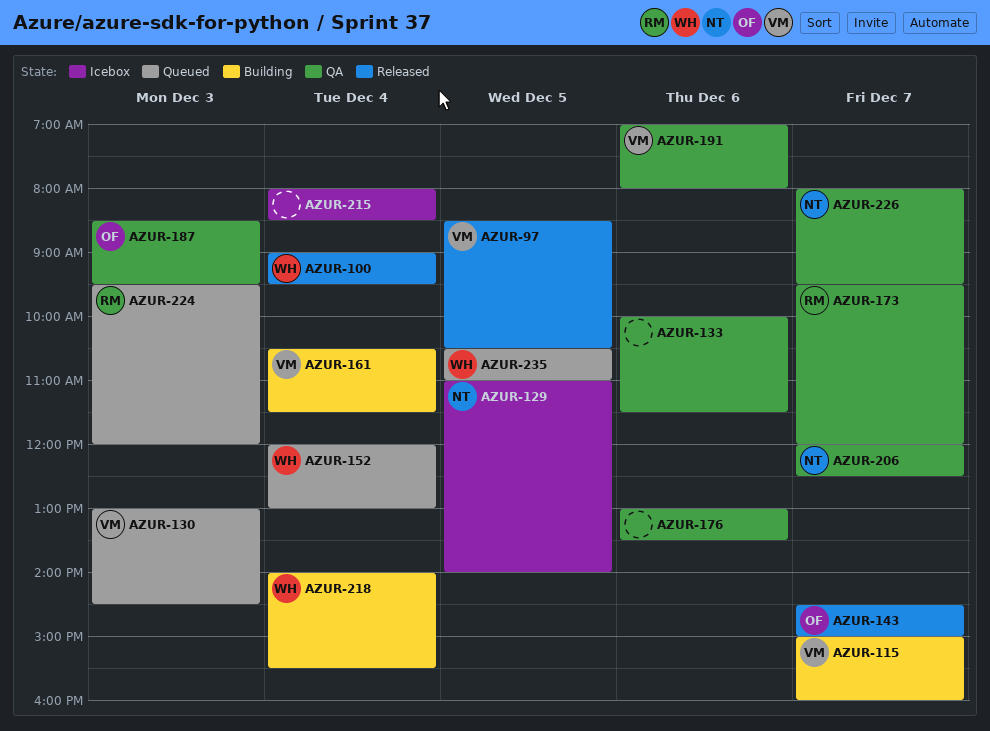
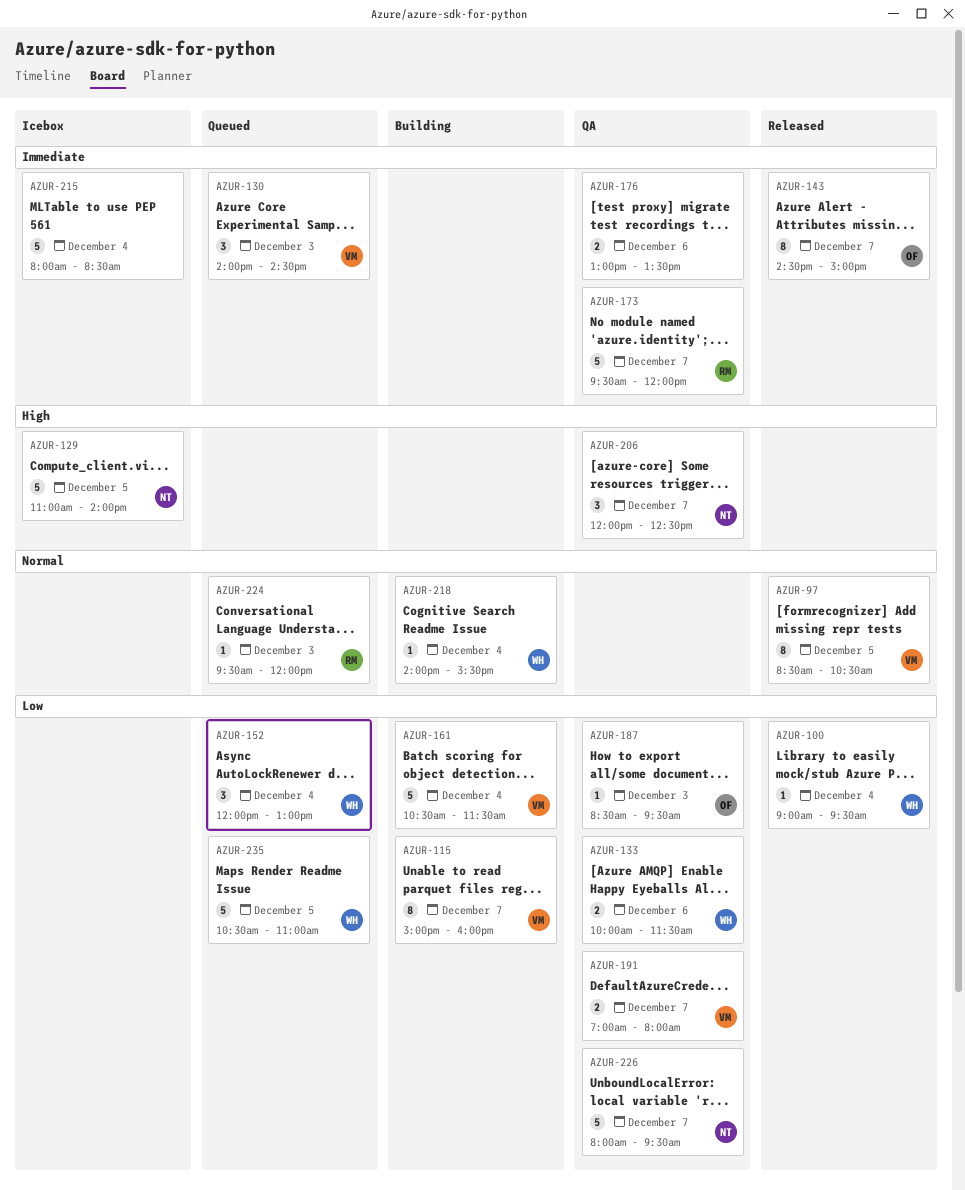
AZUR-130, begins: 13:00 -> 14:00
AZUR-133, owner: none -> WH
AZUR-191, day: Dec 6 -> Dec 7

